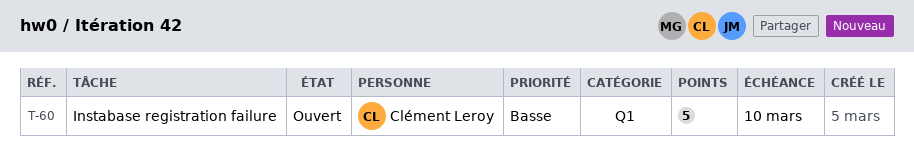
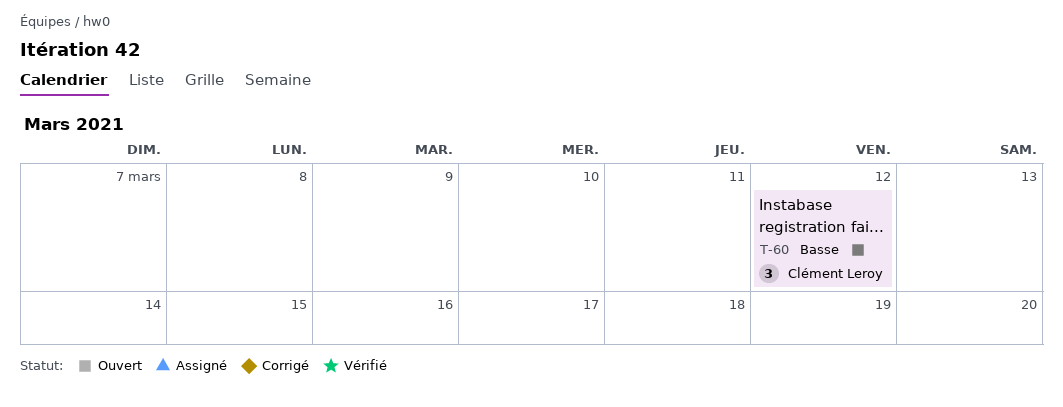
T-60, estimate: 5 -> 3
T-60, due: Mar 10 -> Mar 12

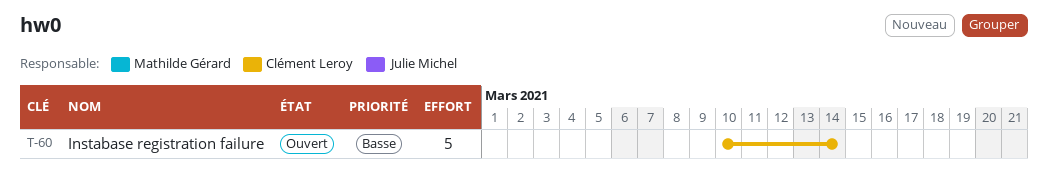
T-60, estimate: 3 -> 5
T-60, due: Mar 12 -> Mar 14

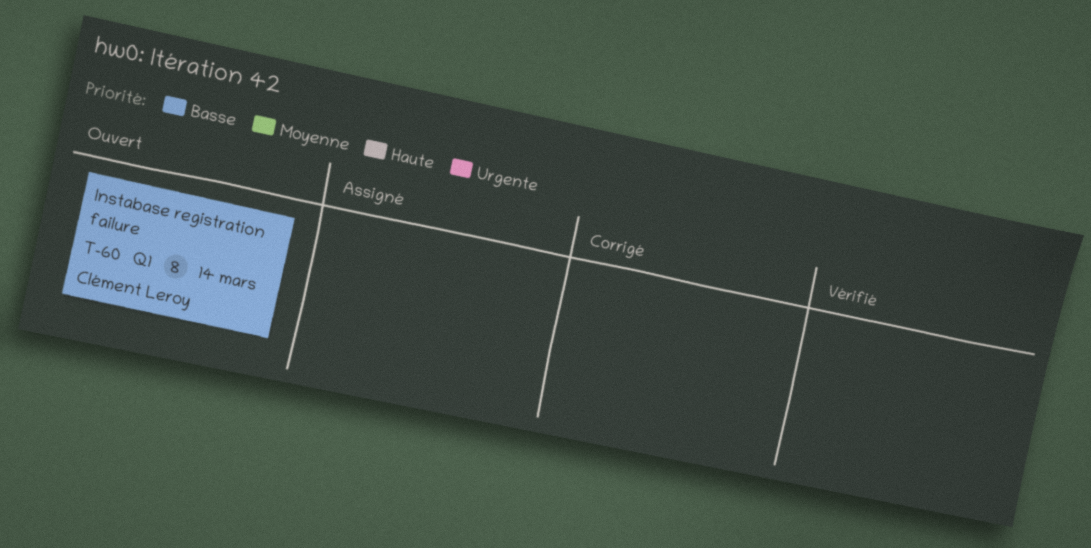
T-60, estimate: 5 -> 8

